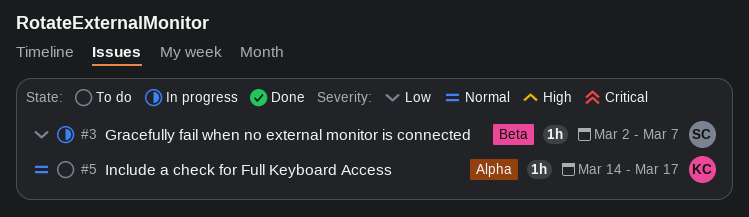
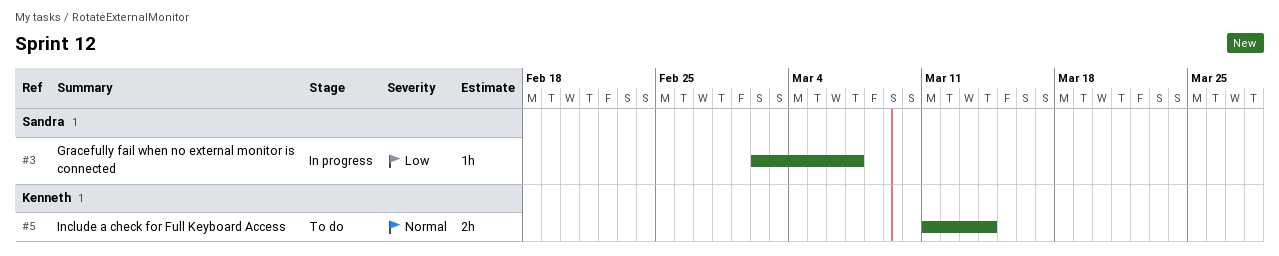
#5, estimate: 1h -> 2h
#5, start: Mar 14 -> Mar 11
#5, due: Mar 17 -> Mar 14

